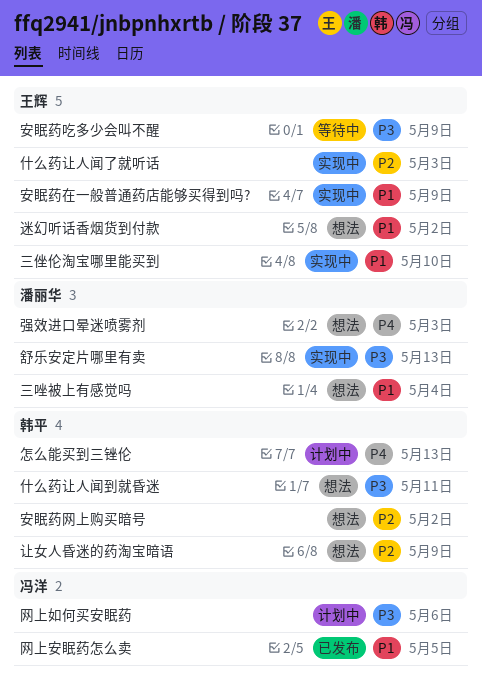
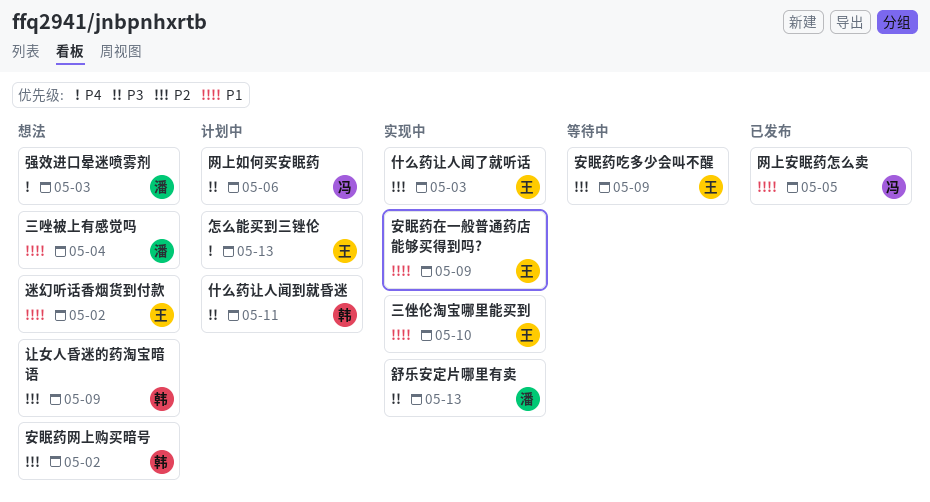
什么药让人闻到就昏迷, status: 想法 -> 计划中
安眠药吃多少会叫不醒, priority: P3 -> P2
怎么能买到三锉伦, owner: 韩平 -> 王辉

